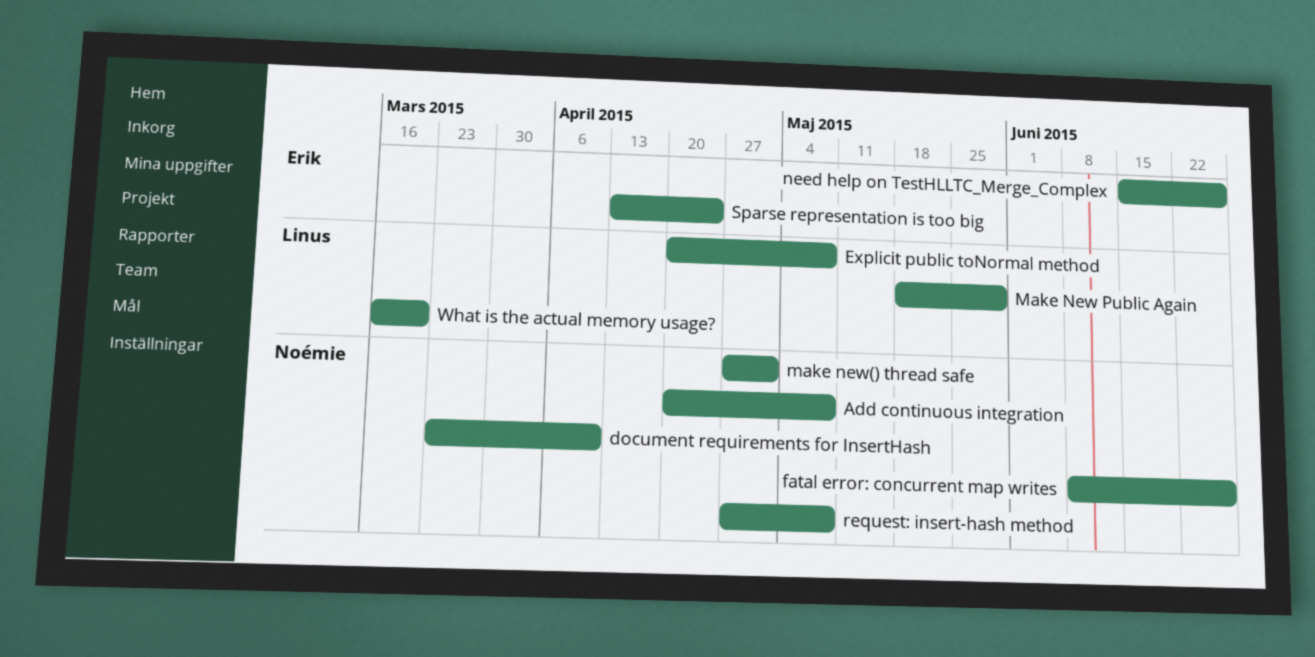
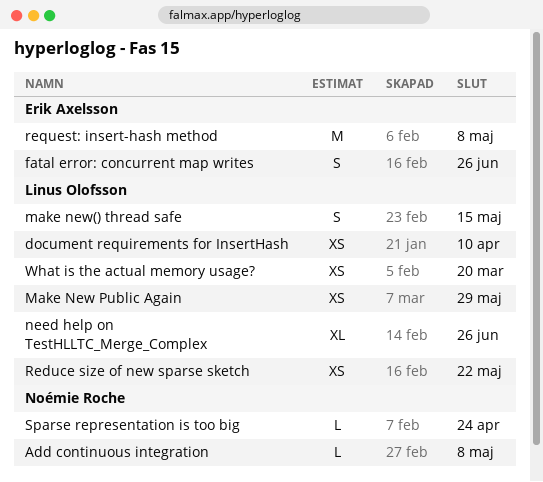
document requirements for InsertHash, owner: Noémie Roche -> Linus Olofsson
Explicit public toNormal method: present -> none
fatal error: concurrent map writes, owner: Noémie Roche -> Erik Axelsson
make new() thread safe, owner: Noémie Roche -> Linus Olofsson
make new() thread safe, due: May 1 -> May 15
need help on TestHLLTC_Merge_Complex, owner: Erik Axelsson -> Linus Olofsson
Reduce size of new sparse sketch: none -> present
request: insert-hash method, owner: Noémie Roche -> Erik Axelsson
Sparse representation is too big, owner: Erik Axelsson -> Noémie Roche

